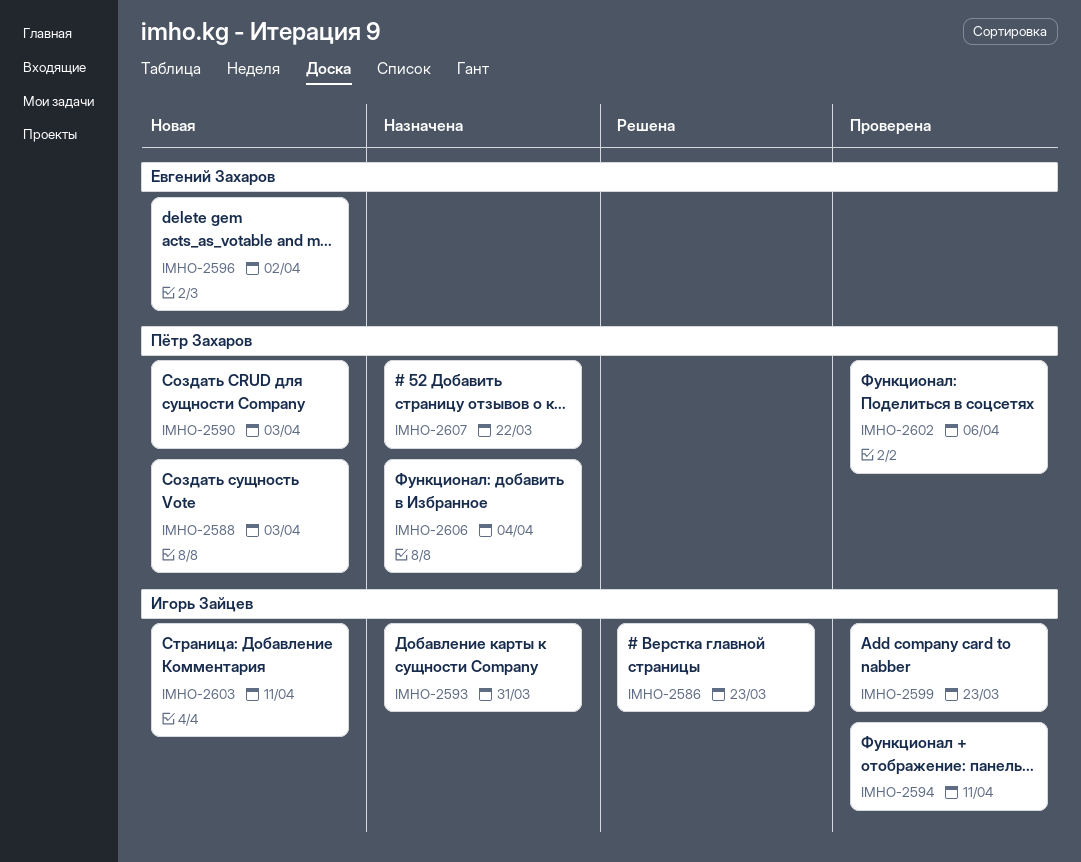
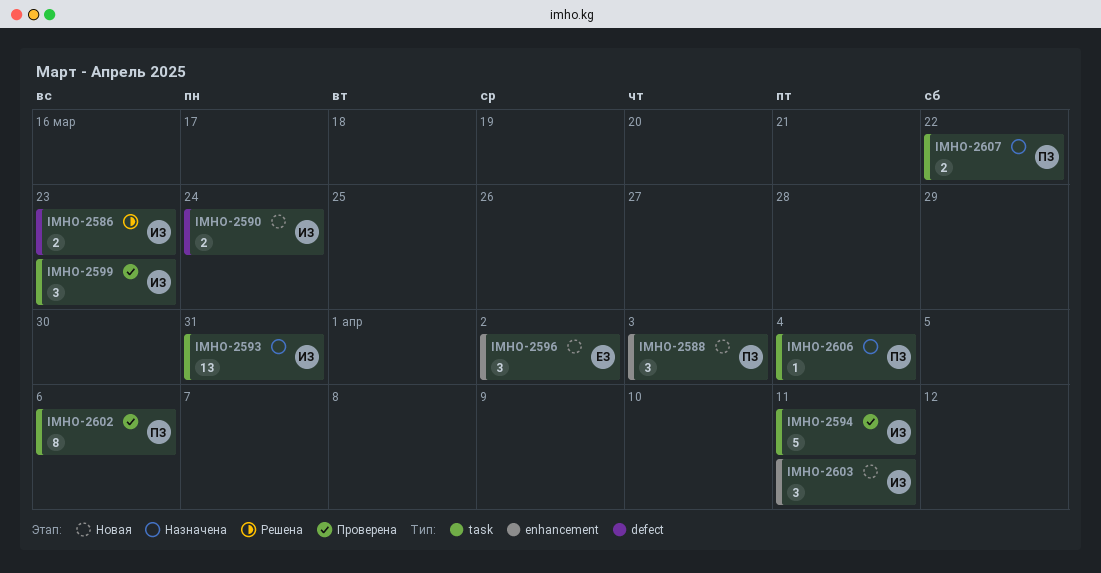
IMHO-2590, owner: Пётр Захаров -> Игорь Зайцев
IMHO-2590, due: Apr 3 -> Mar 24

